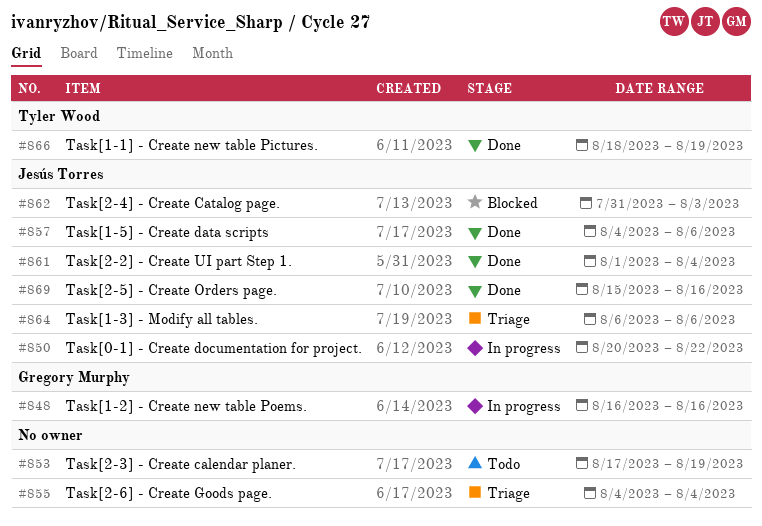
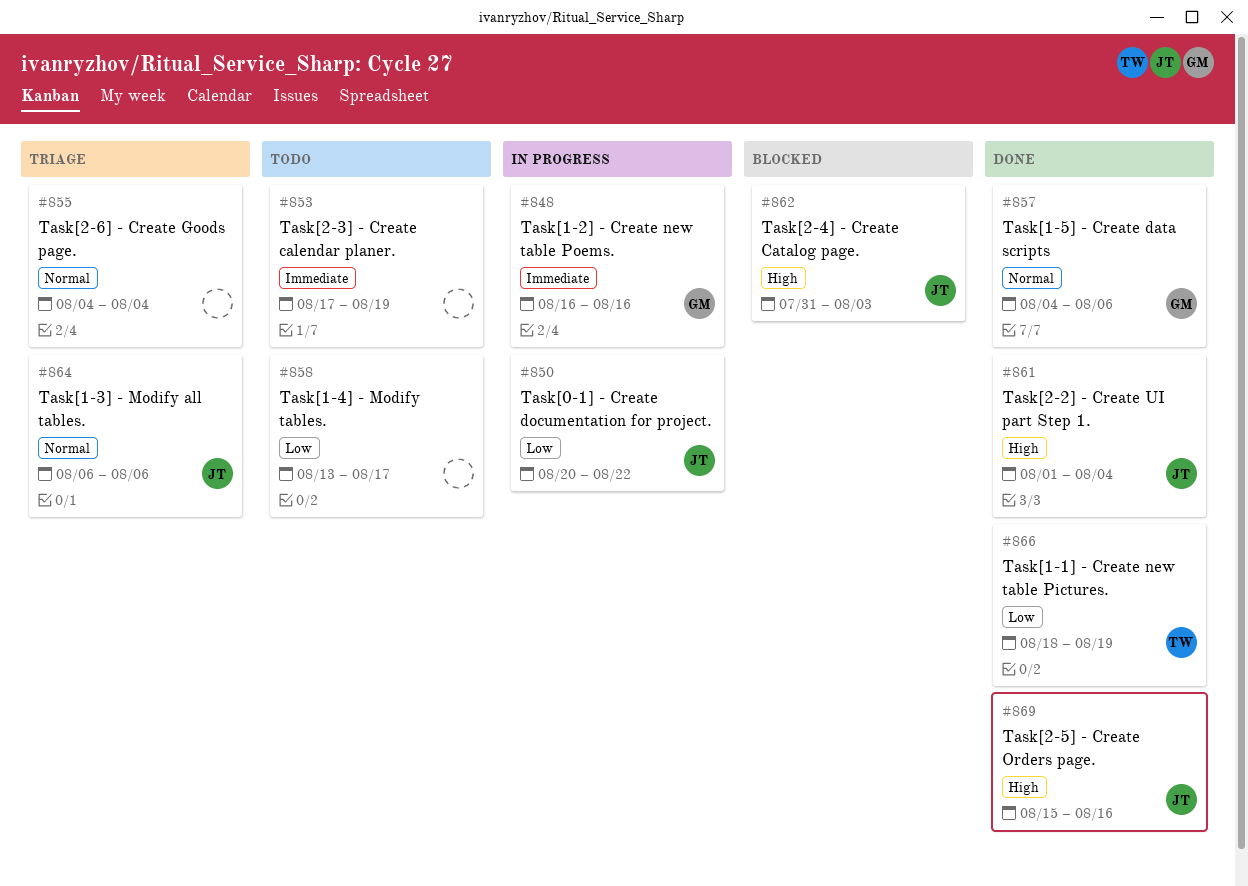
#857, owner: Jesús Torres -> Gregory Murphy
#858: none -> present

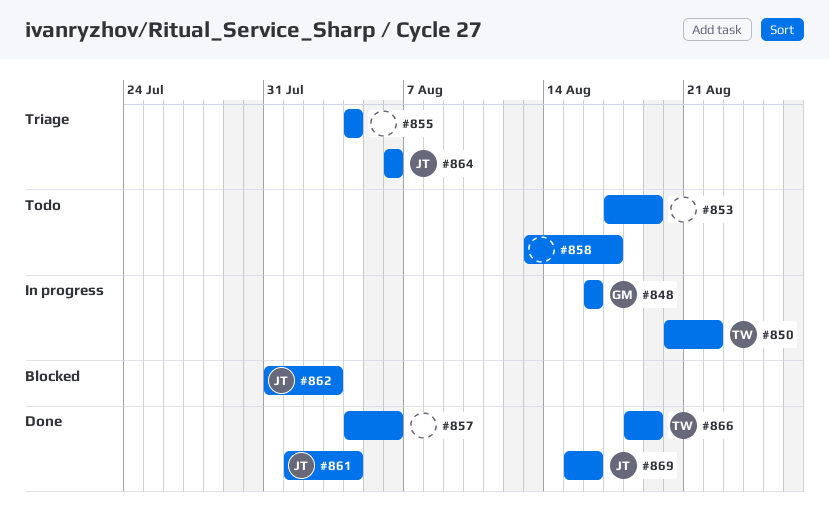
#850, owner: JT -> TW
#857, owner: GM -> none

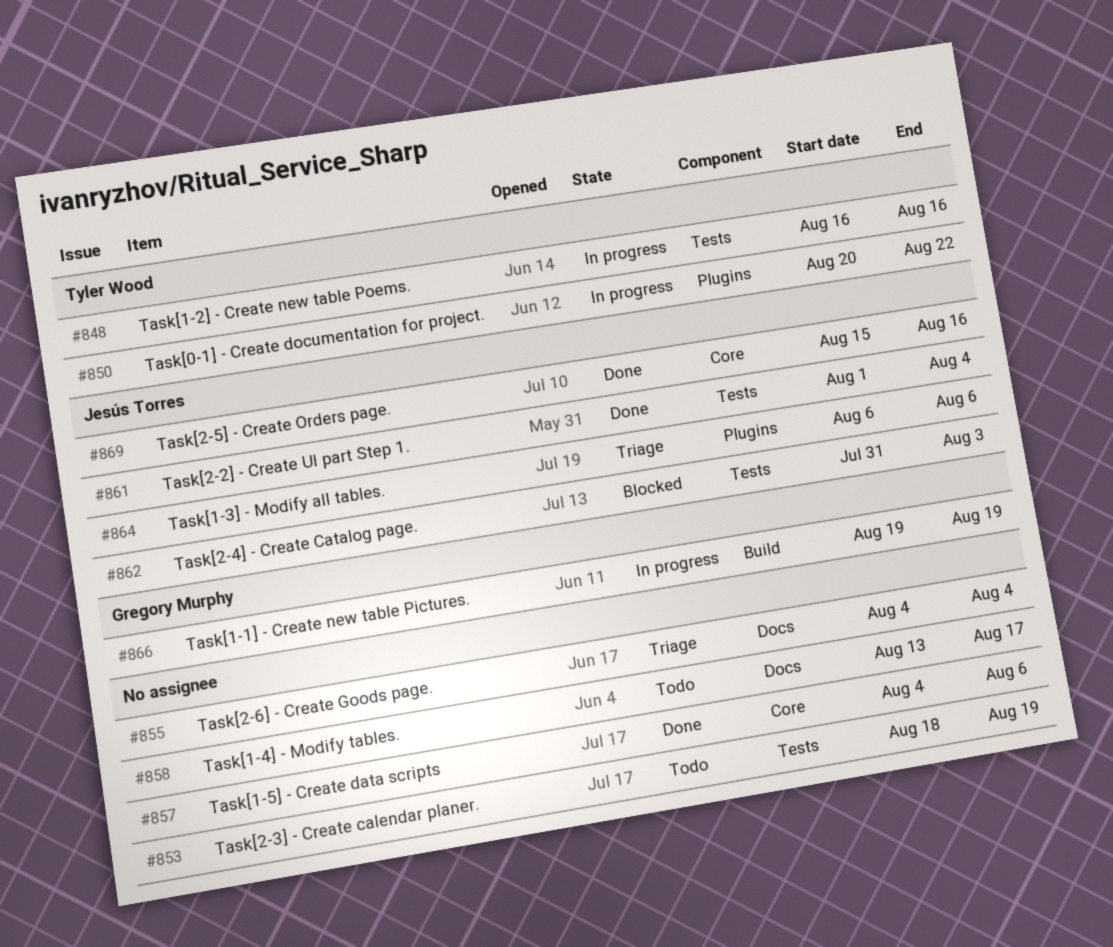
#848, owner: Gregory Murphy -> Tyler Wood
#853, start: Aug 17 -> Aug 18
#866, status: Done -> In progress
#866, owner: Tyler Wood -> Gregory Murphy
#866, start: Aug 18 -> Aug 19

